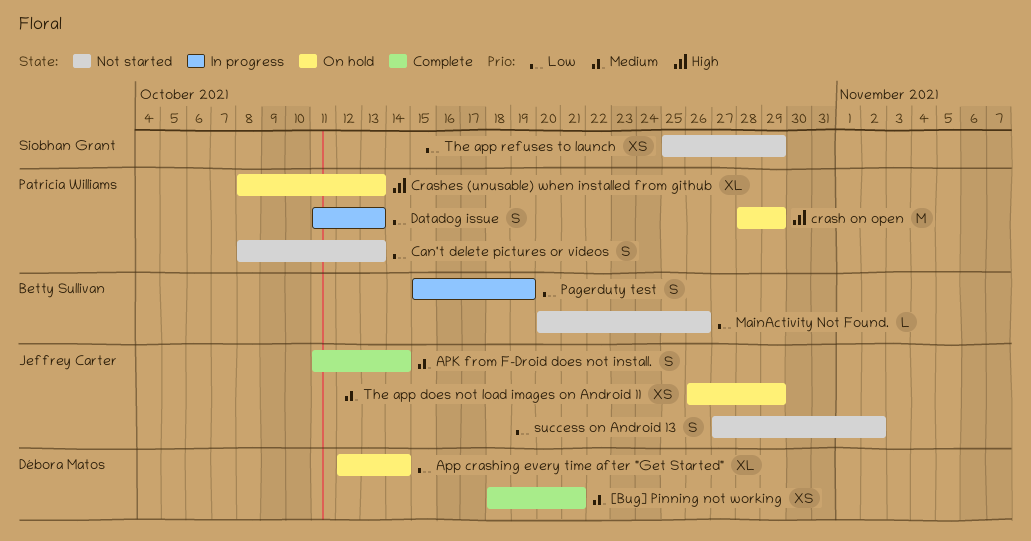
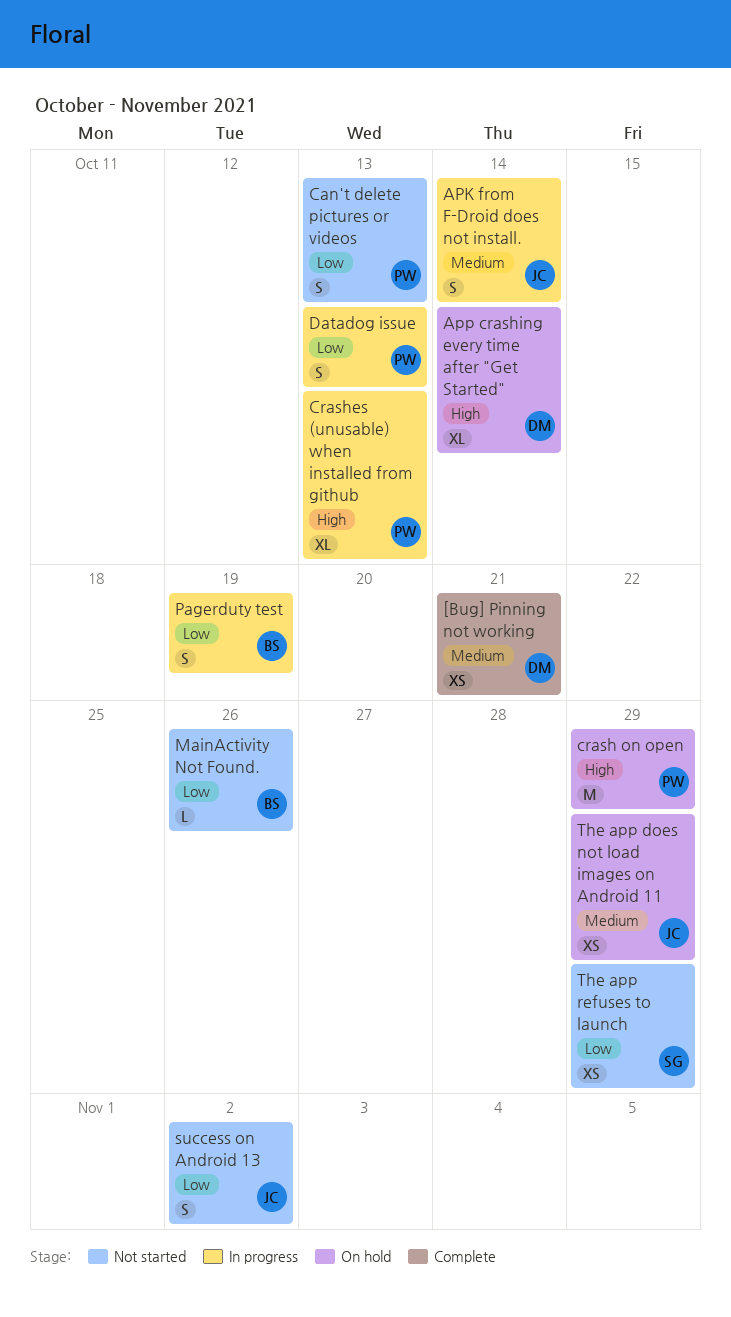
APK from F-Droid does not install., status: Complete -> In progress
App crashing every time after "Get Started", priority: Low -> High
Crashes (unusable) when installed from github, status: On hold -> In progress

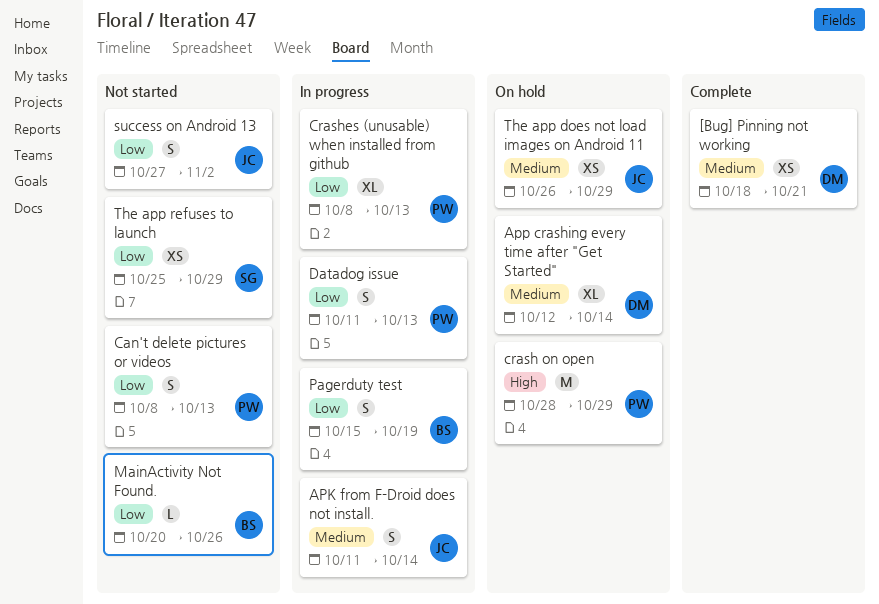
App crashing every time after "Get Started", priority: High -> Medium
Crashes (unusable) when installed from github, priority: High -> Low

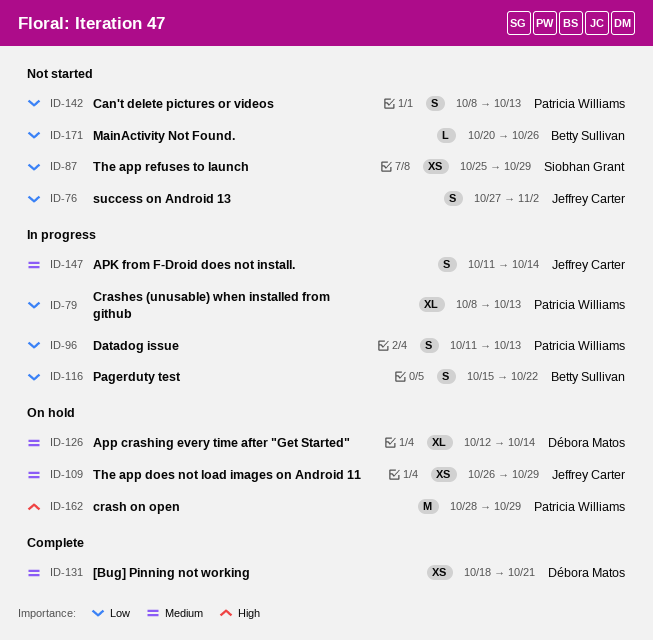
Pagerduty test, due: Oct 19 -> Oct 22

